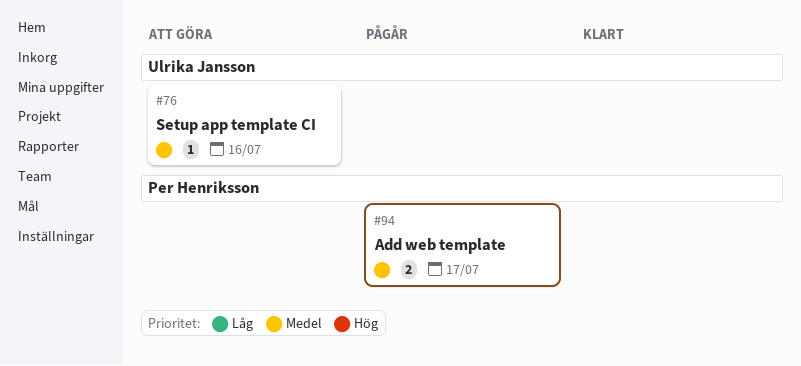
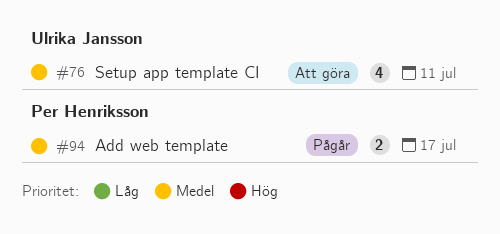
#76, estimate: 1 -> 4
#76, due: Jul 16 -> Jul 11

